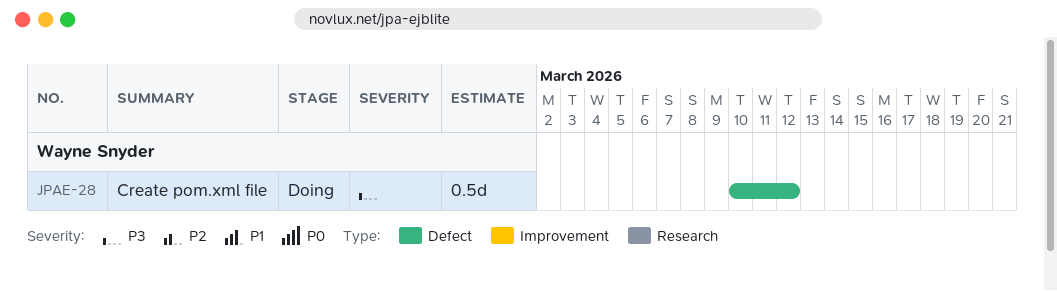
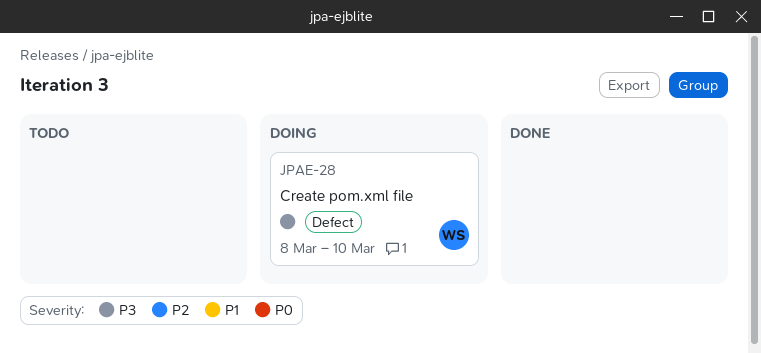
JPAE-28, start: Mar 10 -> Mar 8
JPAE-28, due: Mar 12 -> Mar 10

